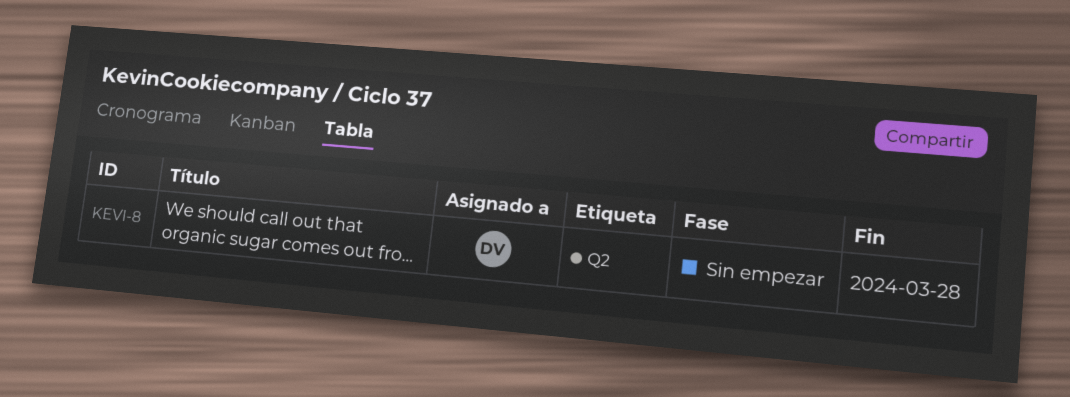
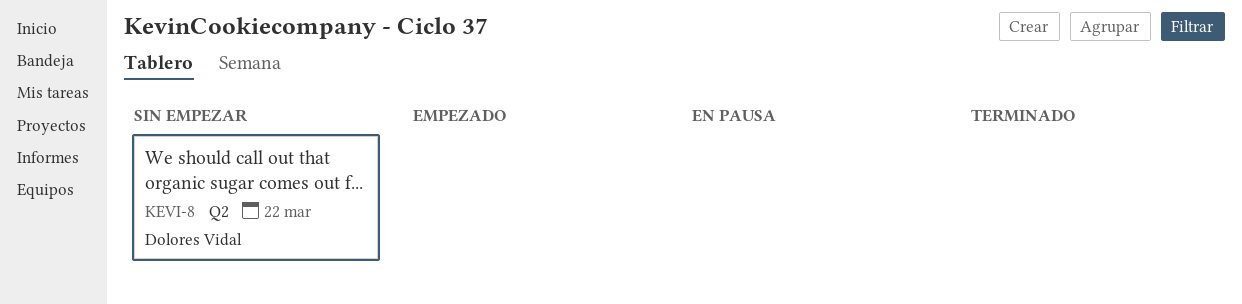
KEVI-8, due: Mar 28 -> Mar 22

